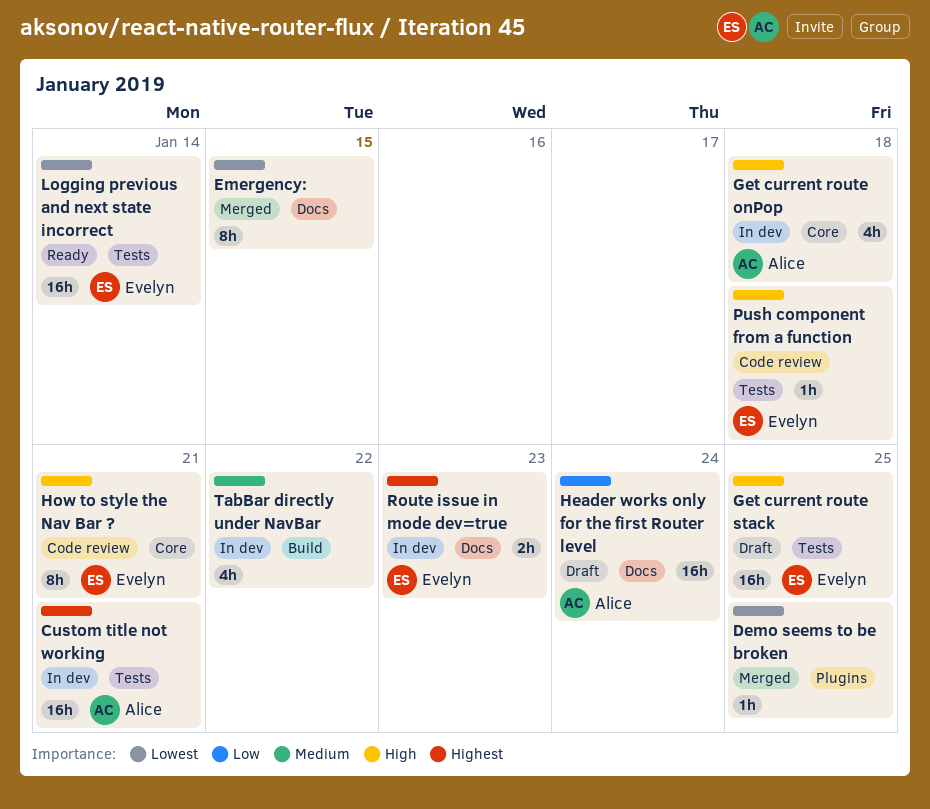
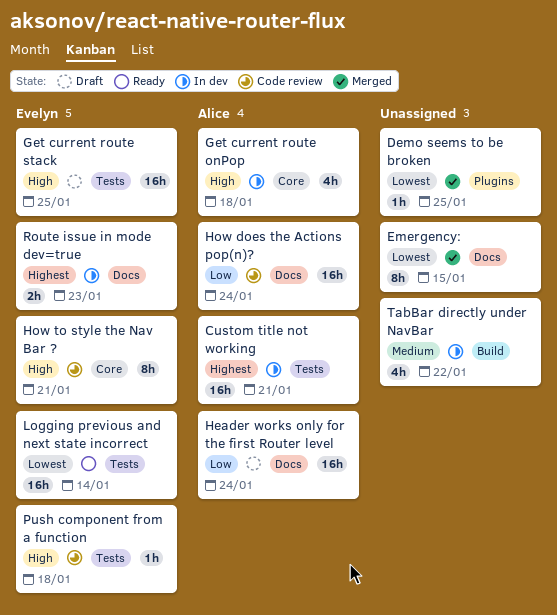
How does the Actions pop(n)?: none -> present

